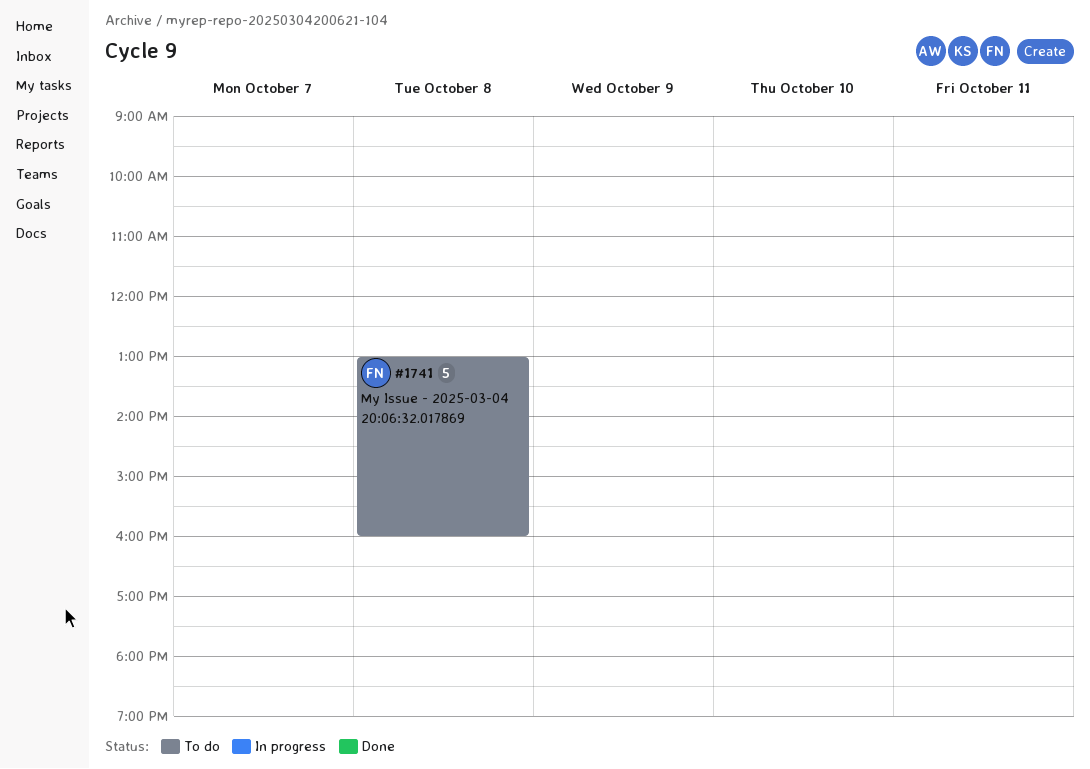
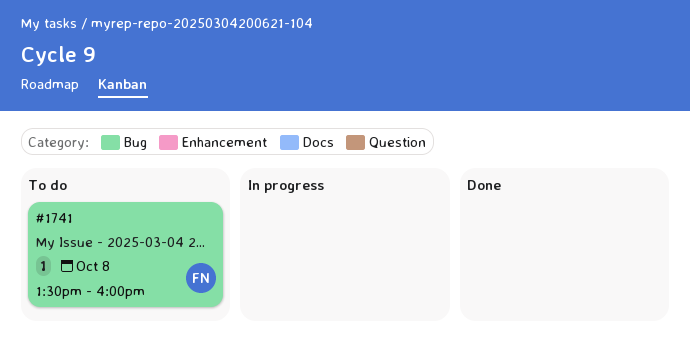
#1741, estimate: 5 -> 1
#1741, begins: 13:00 -> 13:30

